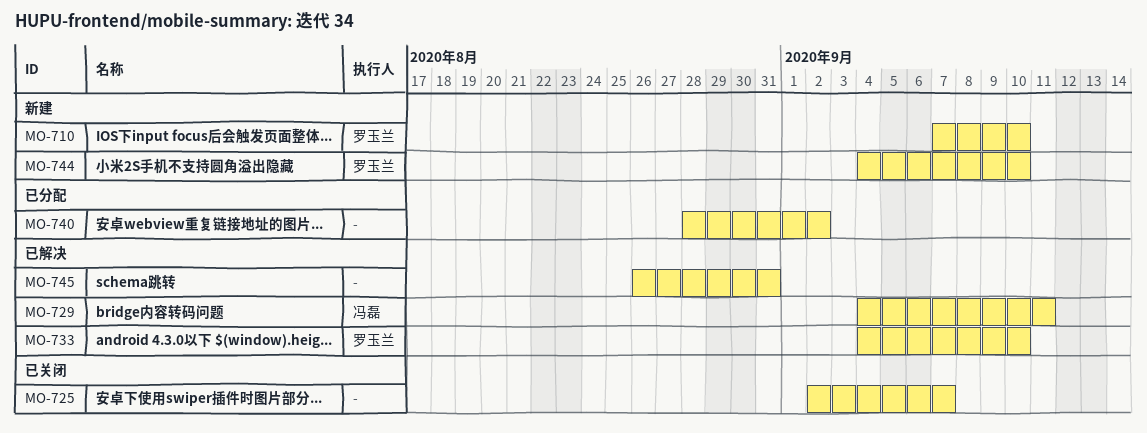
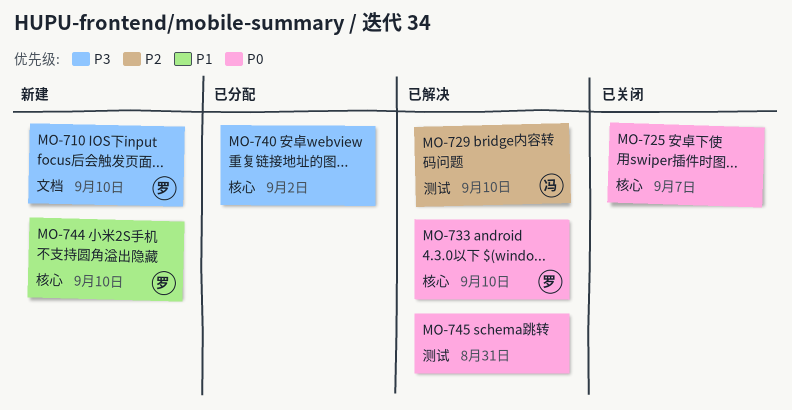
MO-729, due: Sep 11 -> Sep 10

